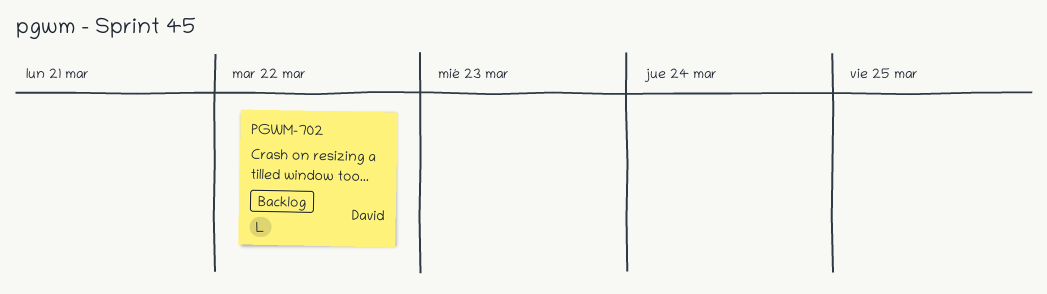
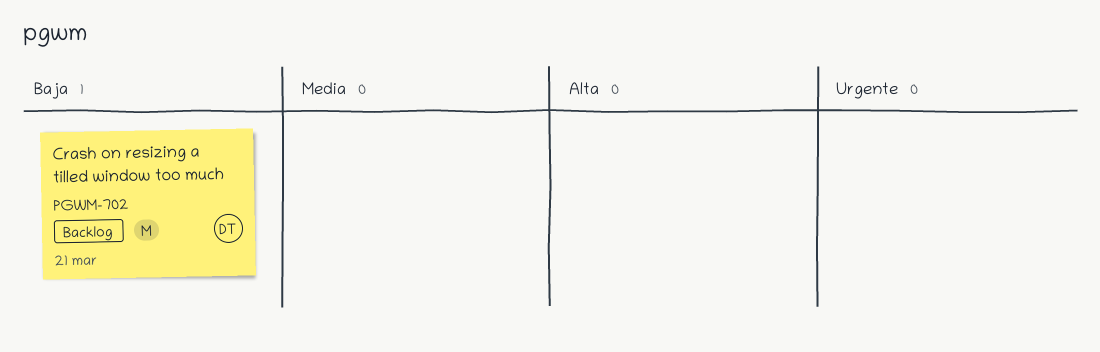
PGWM-702, estimate: L -> M
PGWM-702, due: Mar 22 -> Mar 21

